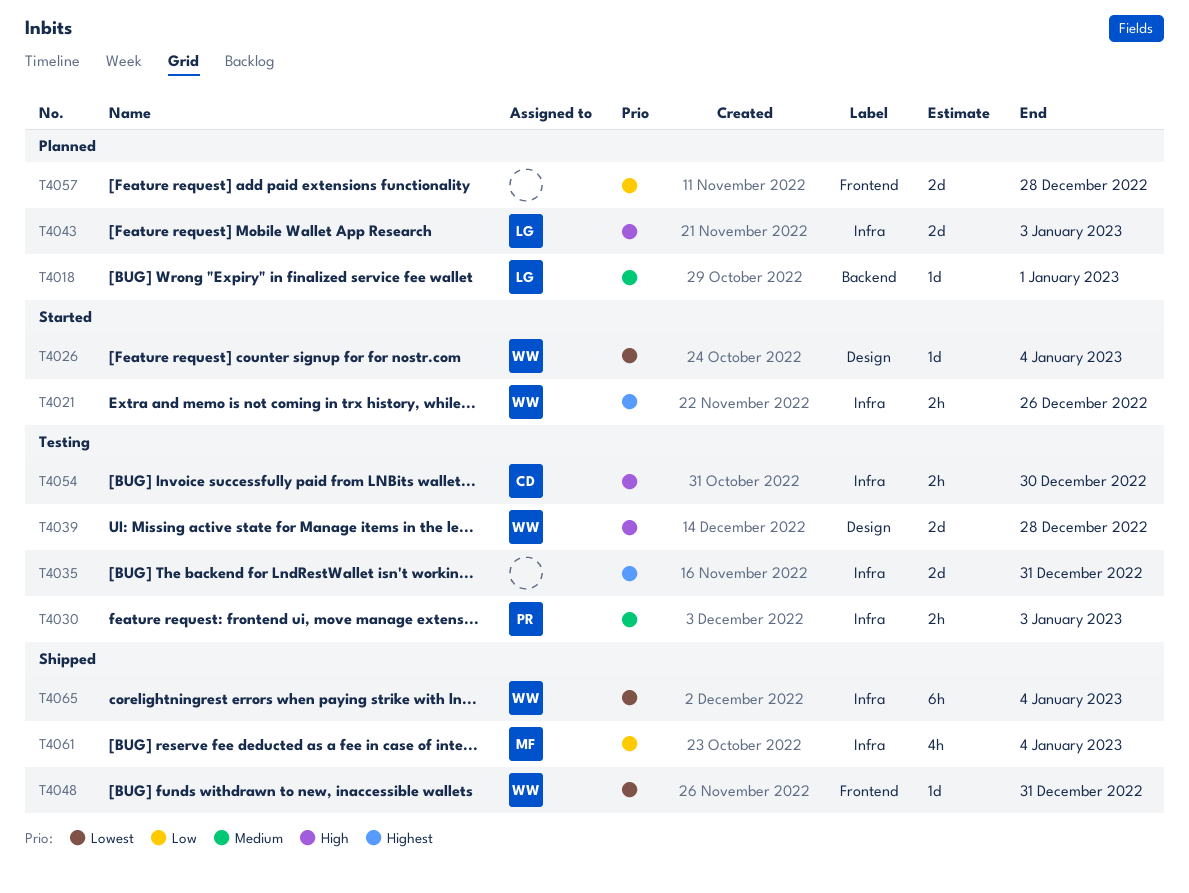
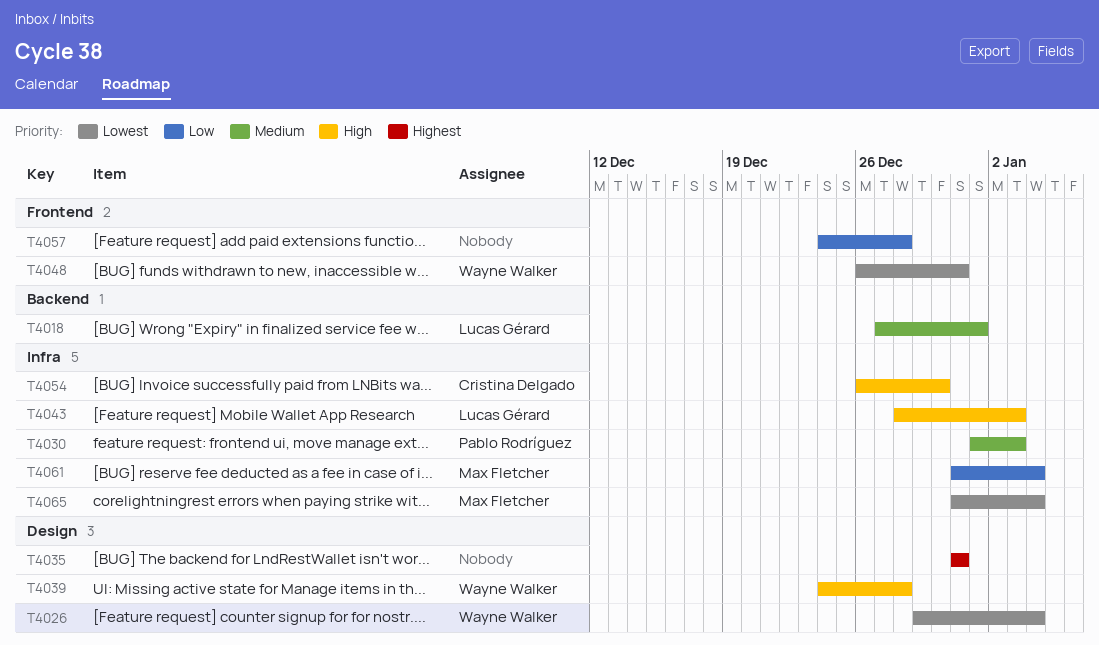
T4021: present -> none
T4035, label: Infra -> Design
T4065, owner: Wayne Walker -> Max Fletcher

